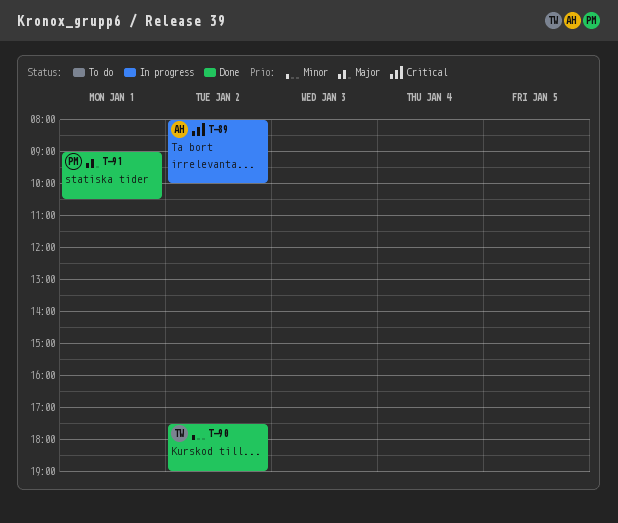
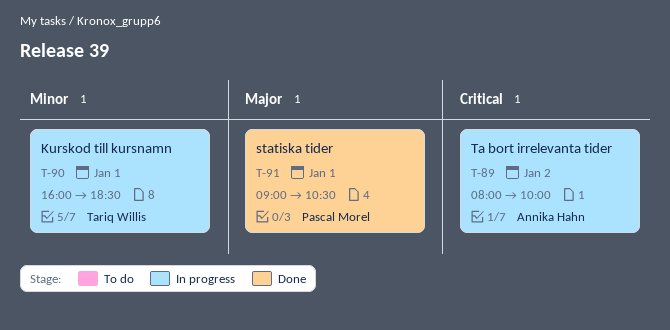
T-90, status: Done -> In progress
T-90, day: Jan 2 -> Jan 1
T-90, begins: 17:30 -> 16:00
T-90, ends: 19:00 -> 18:30

